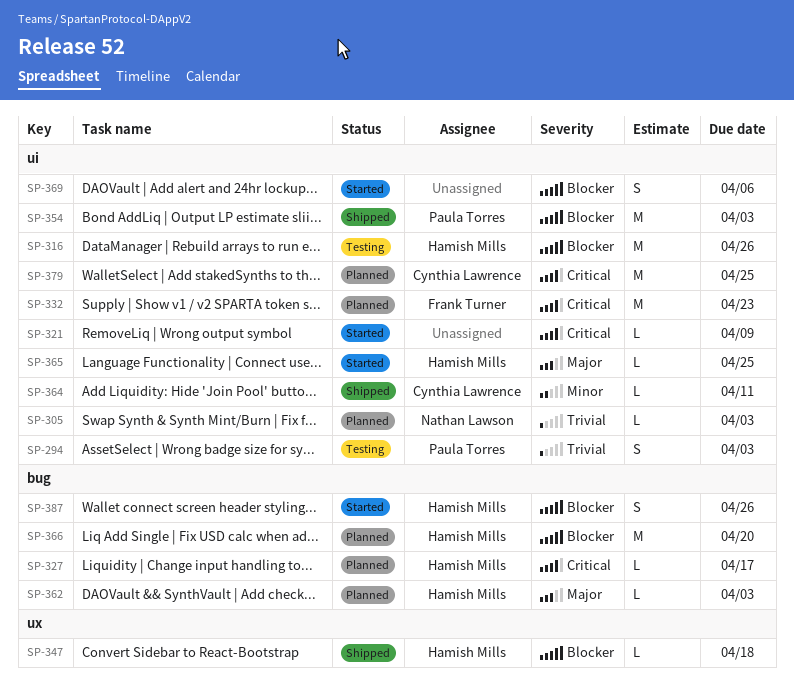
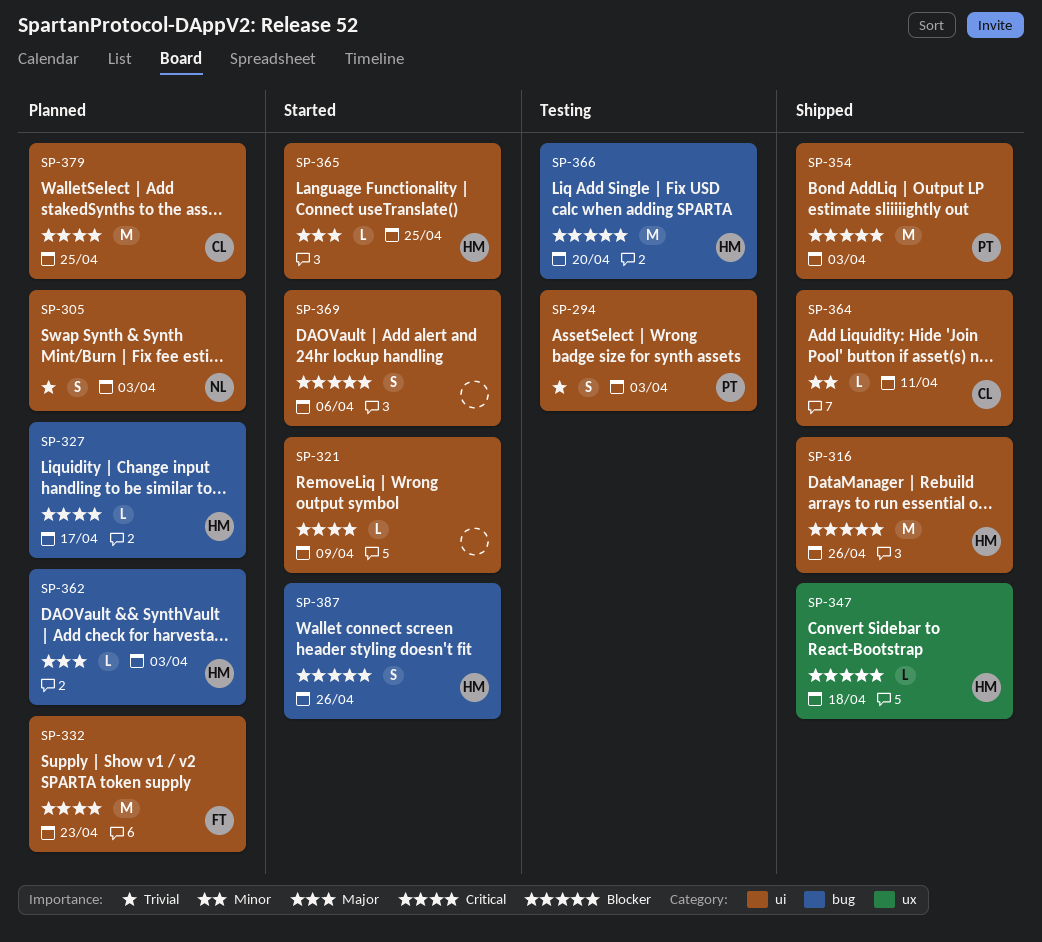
SP-305, estimate: L -> S
SP-316, status: Testing -> Shipped
SP-366, status: Planned -> Testing

